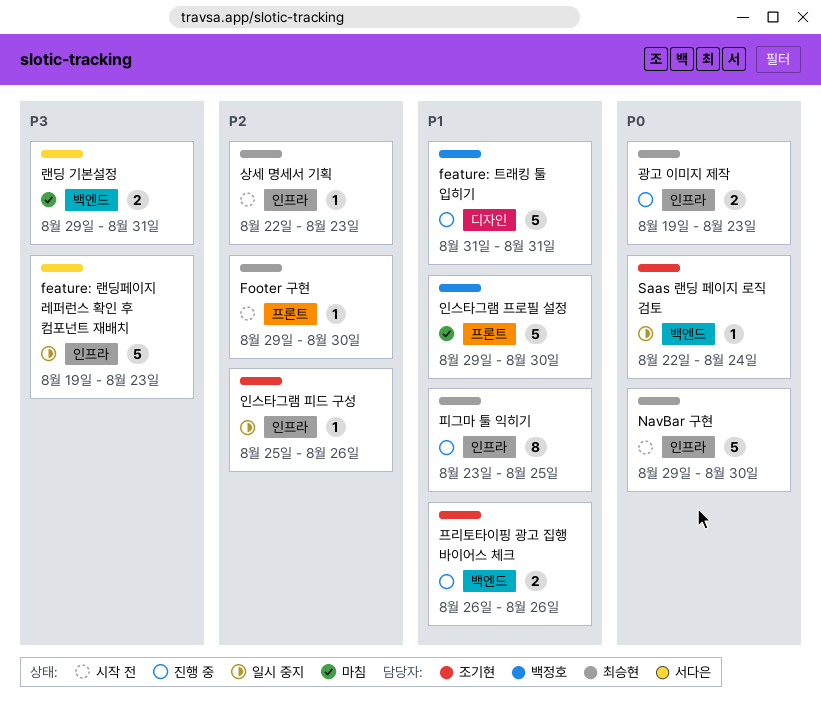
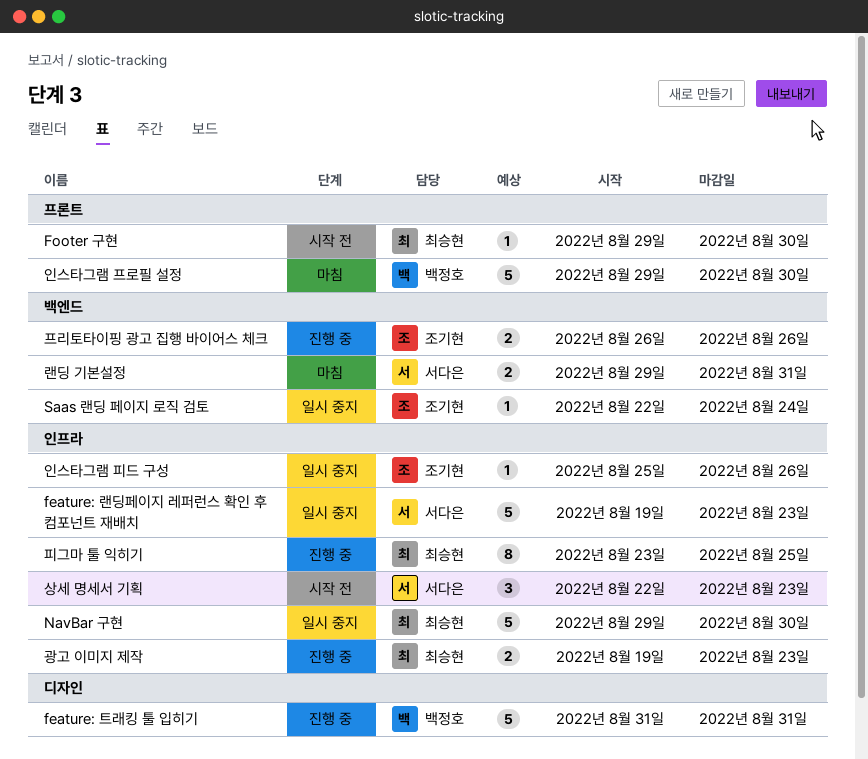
NavBar 구현, status: 시작 전 -> 일시 중지
상세 명세서 기획, owner: 최승현 -> 서다은
상세 명세서 기획, estimate: 1 -> 3

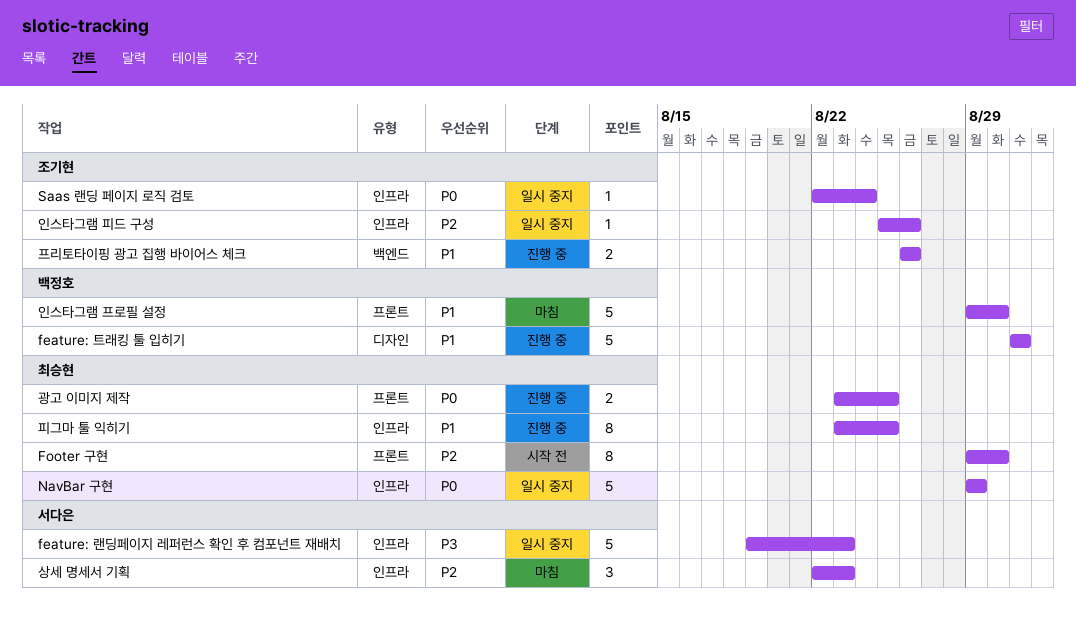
Footer 구현, estimate: 1 -> 8
NavBar 구현, due: Aug 30 -> Aug 29
Saas 랜딩 페이지 로직 검토, label: 백엔드 -> 인프라
광고 이미지 제작, label: 인프라 -> 프론트
광고 이미지 제작, start: Aug 19 -> Aug 23
광고 이미지 제작, due: Aug 23 -> Aug 25
랜딩 기본설정: present -> none
상세 명세서 기획, status: 시작 전 -> 마침

